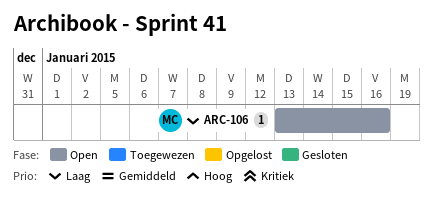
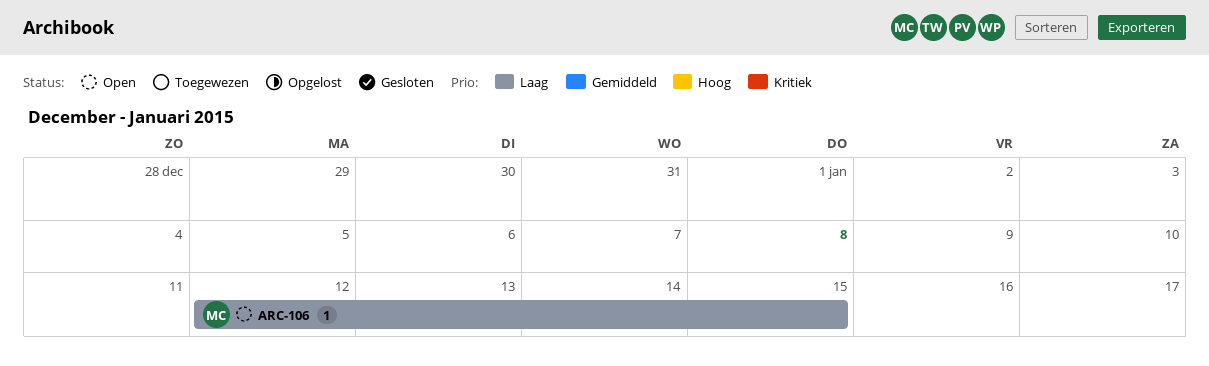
ARC-106, start: Jan 13 -> Jan 12
ARC-106, due: Jan 16 -> Jan 15

